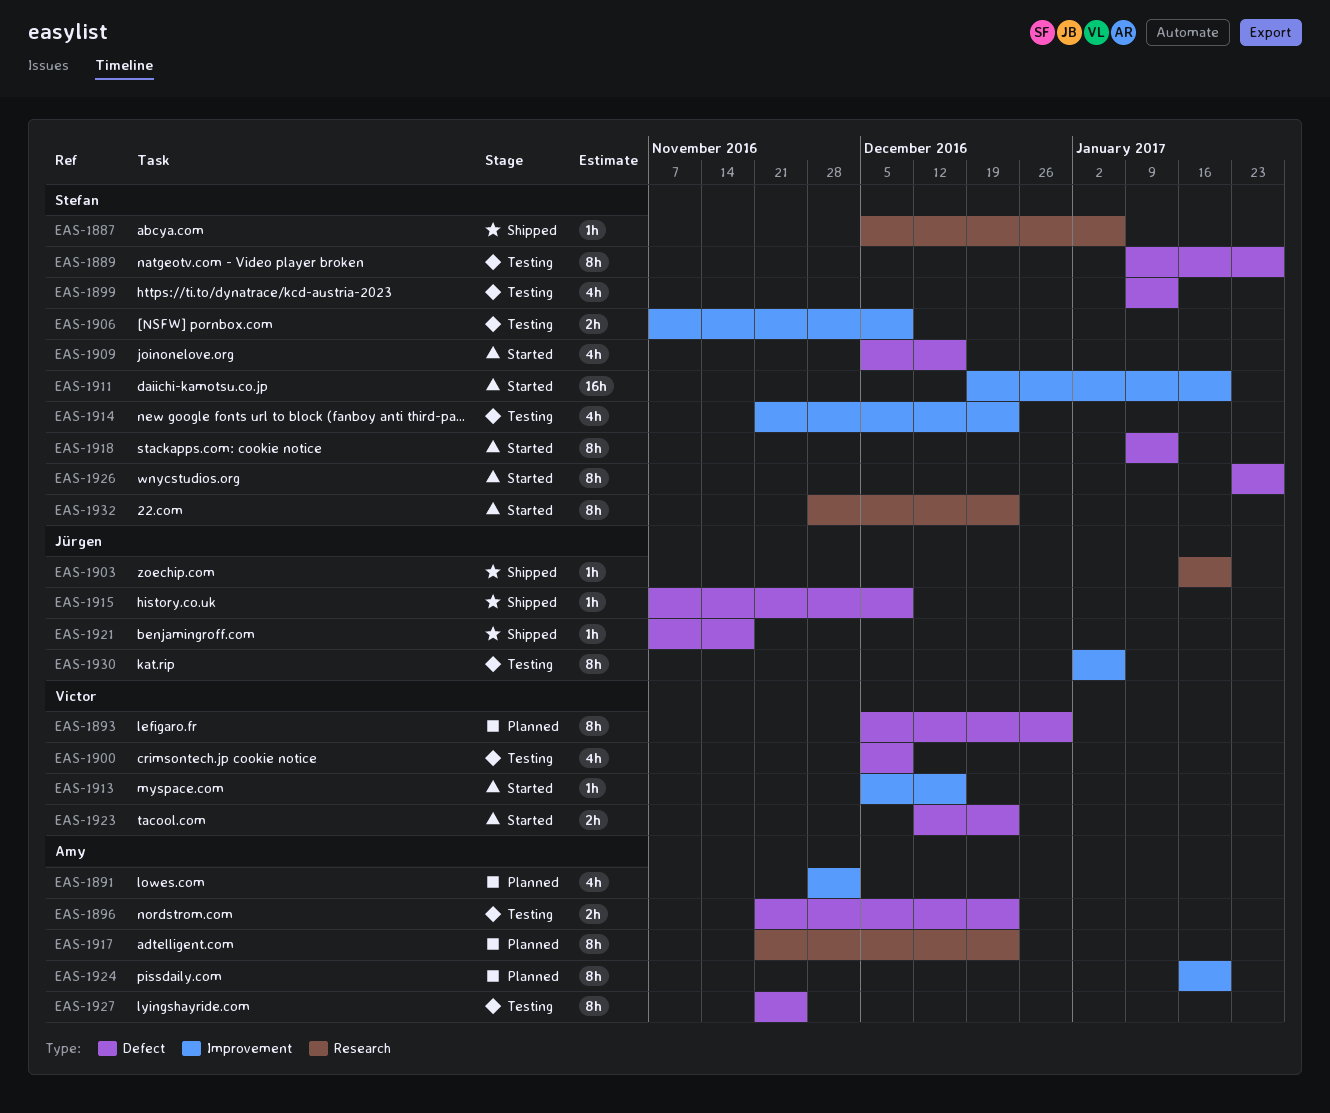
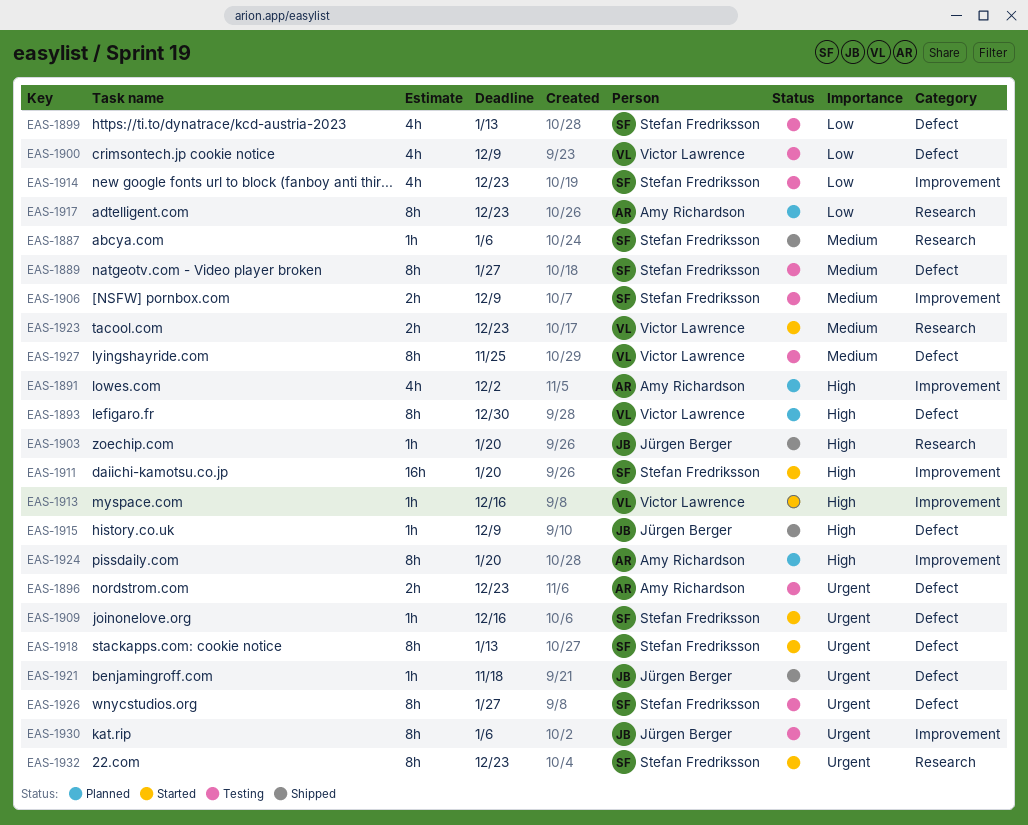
EAS-1909, estimate: 4h -> 1h
EAS-1923, label: Defect -> Research
EAS-1926, status: Started -> Testing
EAS-1927, owner: Amy Richardson -> Victor Lawrence

